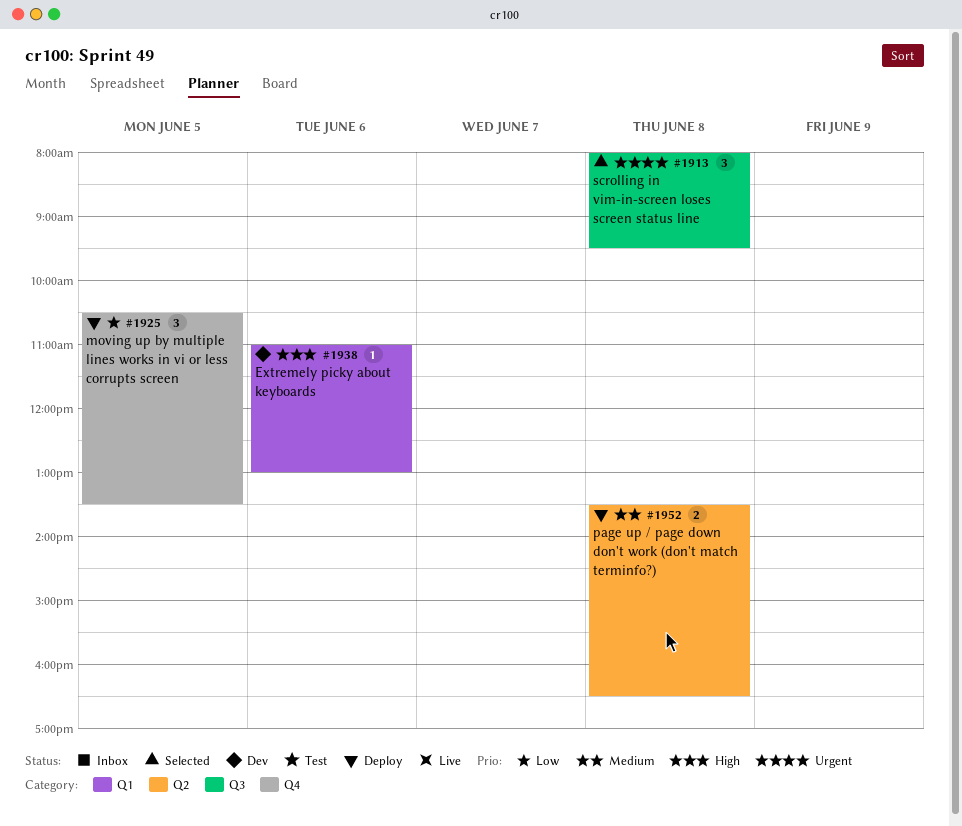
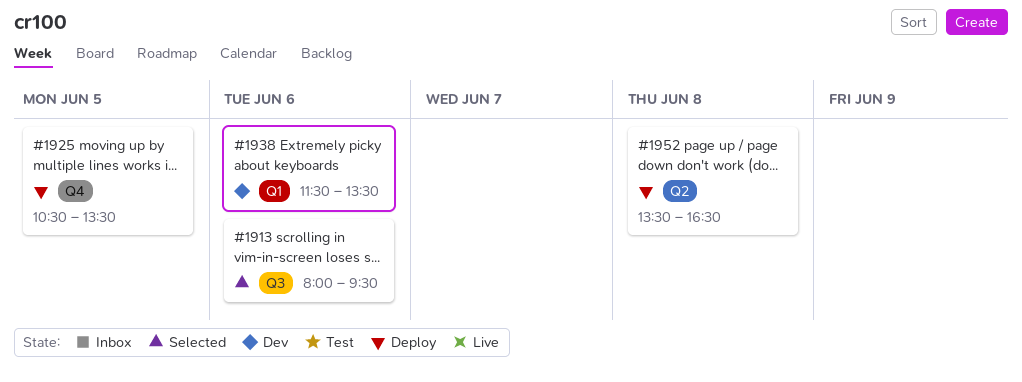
#1913, day: Jun 8 -> Jun 6
#1938, begins: 11:00 -> 11:30
#1938, ends: 13:00 -> 13:30

